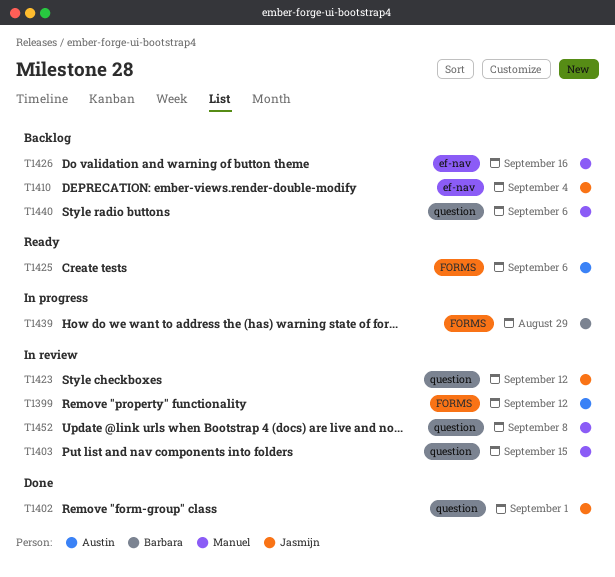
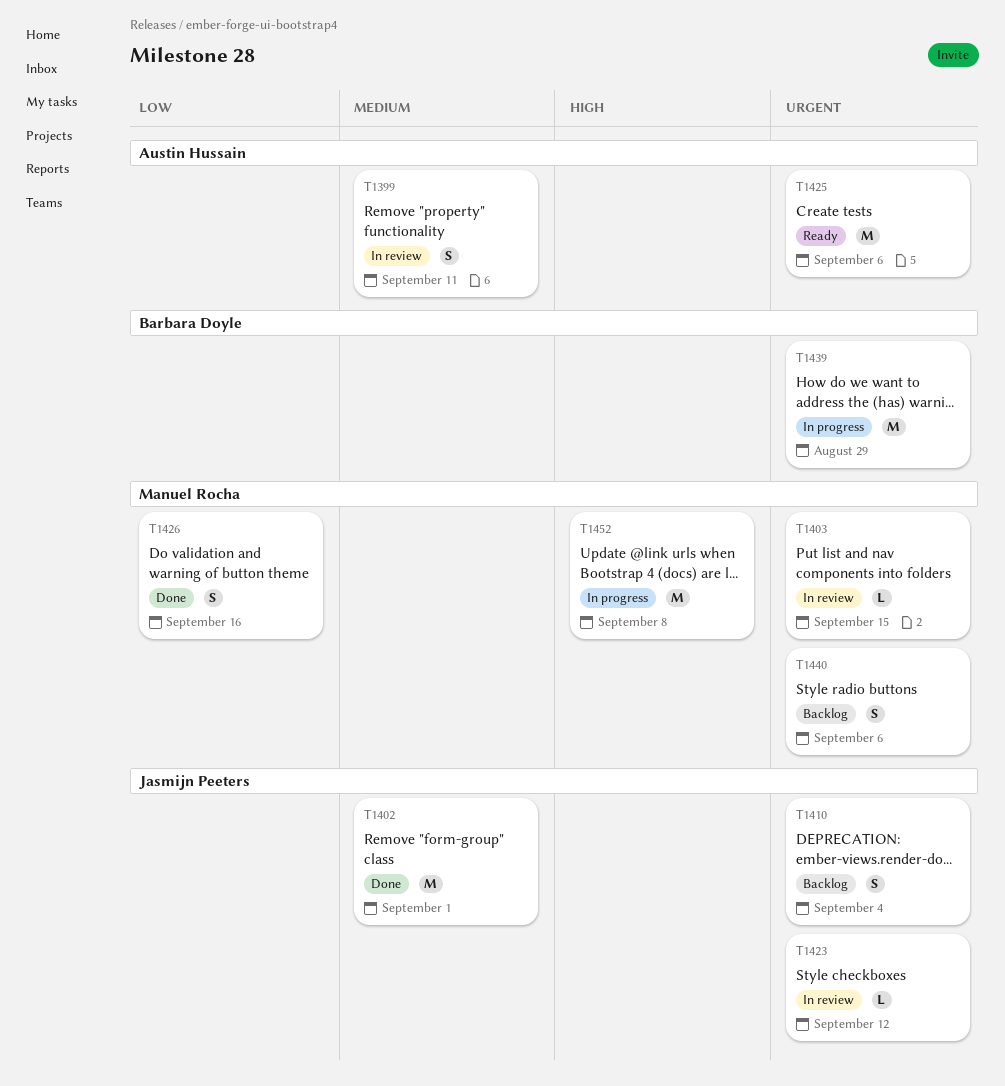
T1399, due: Sep 12 -> Sep 11
T1426, status: Backlog -> Done
T1452, status: In review -> In progress

